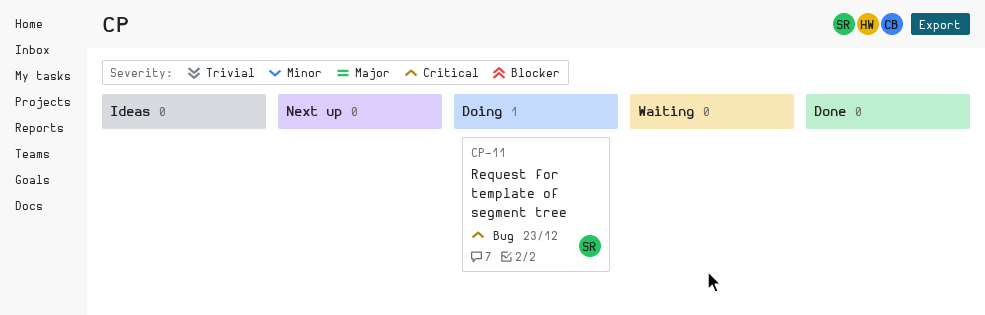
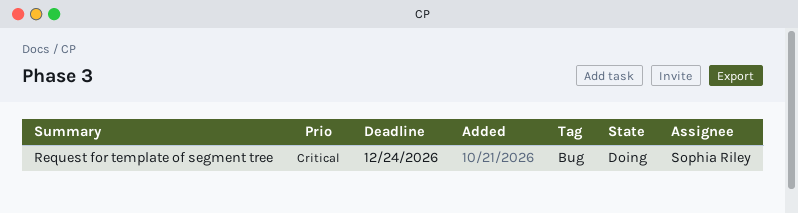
Request for template of segment tree, due: Dec 23 -> Dec 24

